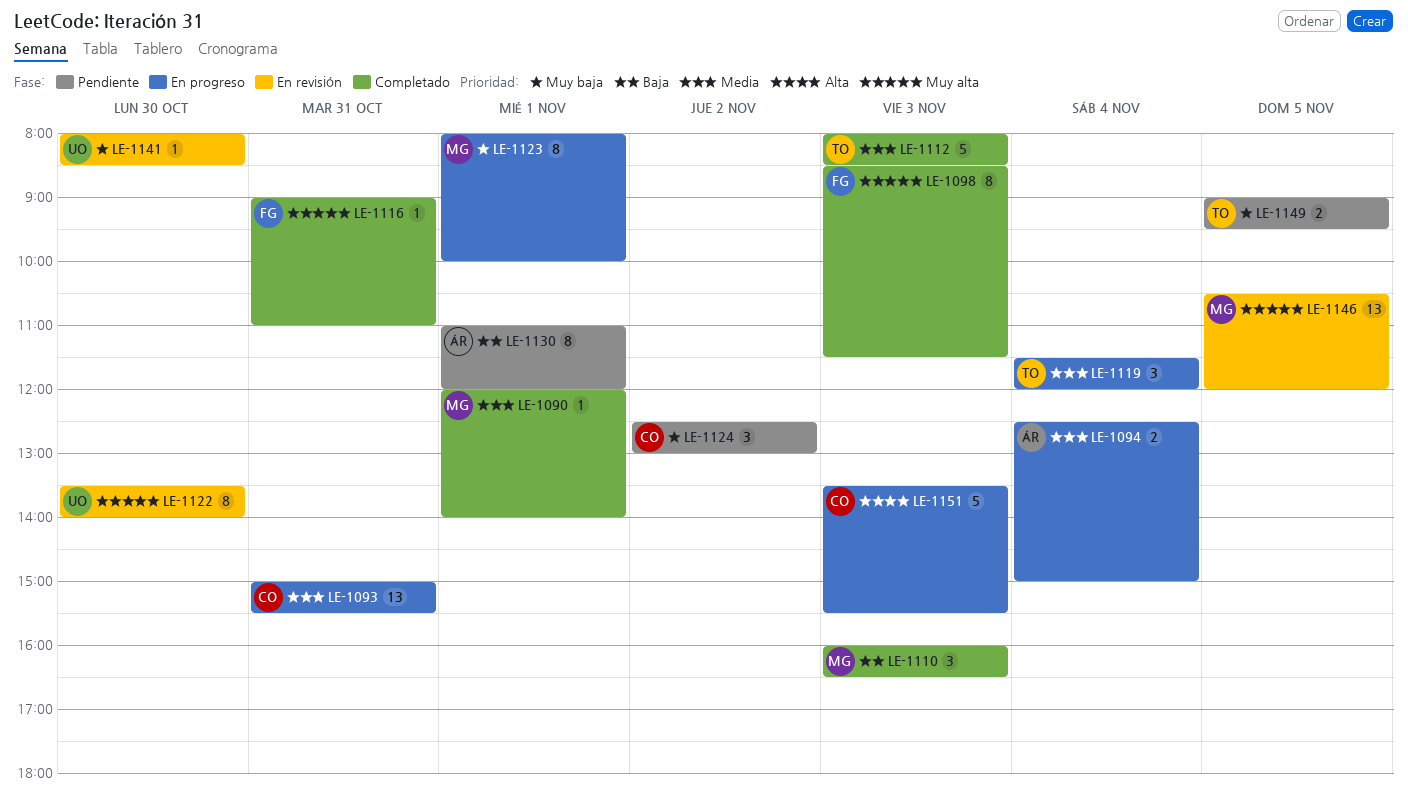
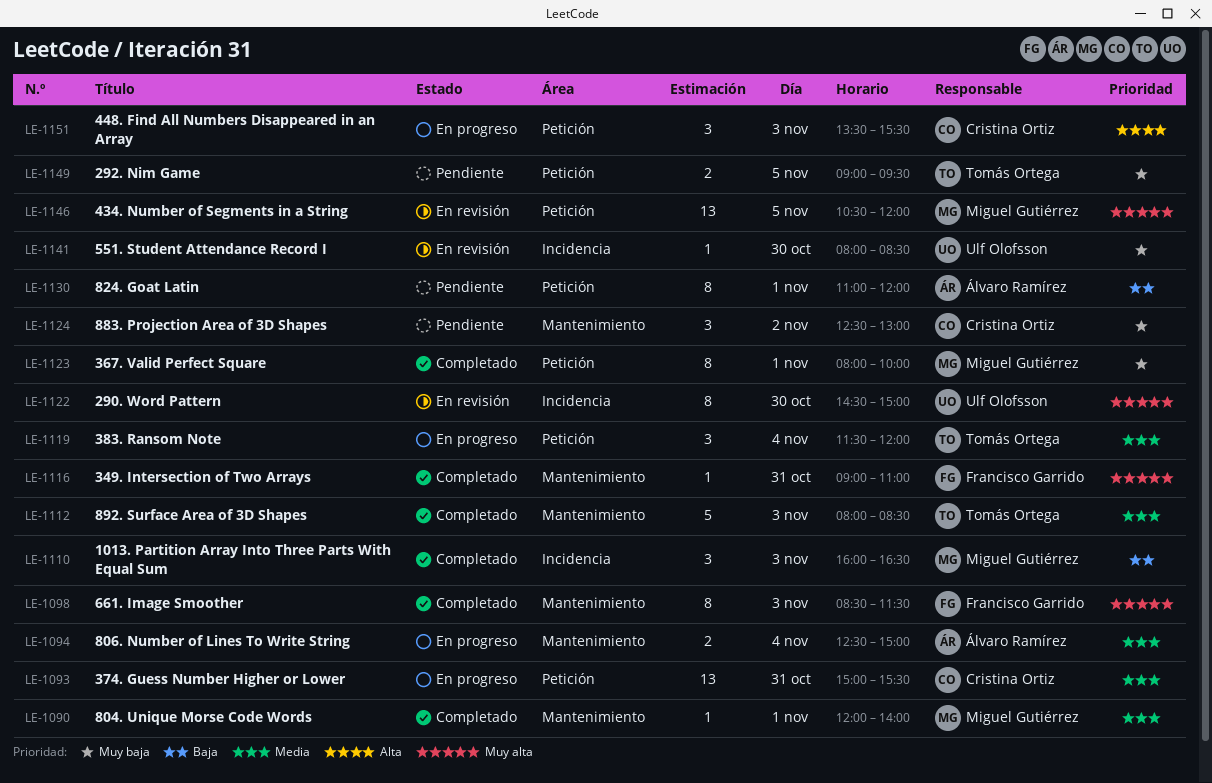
LE-1122, begins: 13:30 -> 14:30
LE-1122, ends: 14:00 -> 15:00
LE-1123, status: En progreso -> Completado
LE-1151, estimate: 5 -> 3

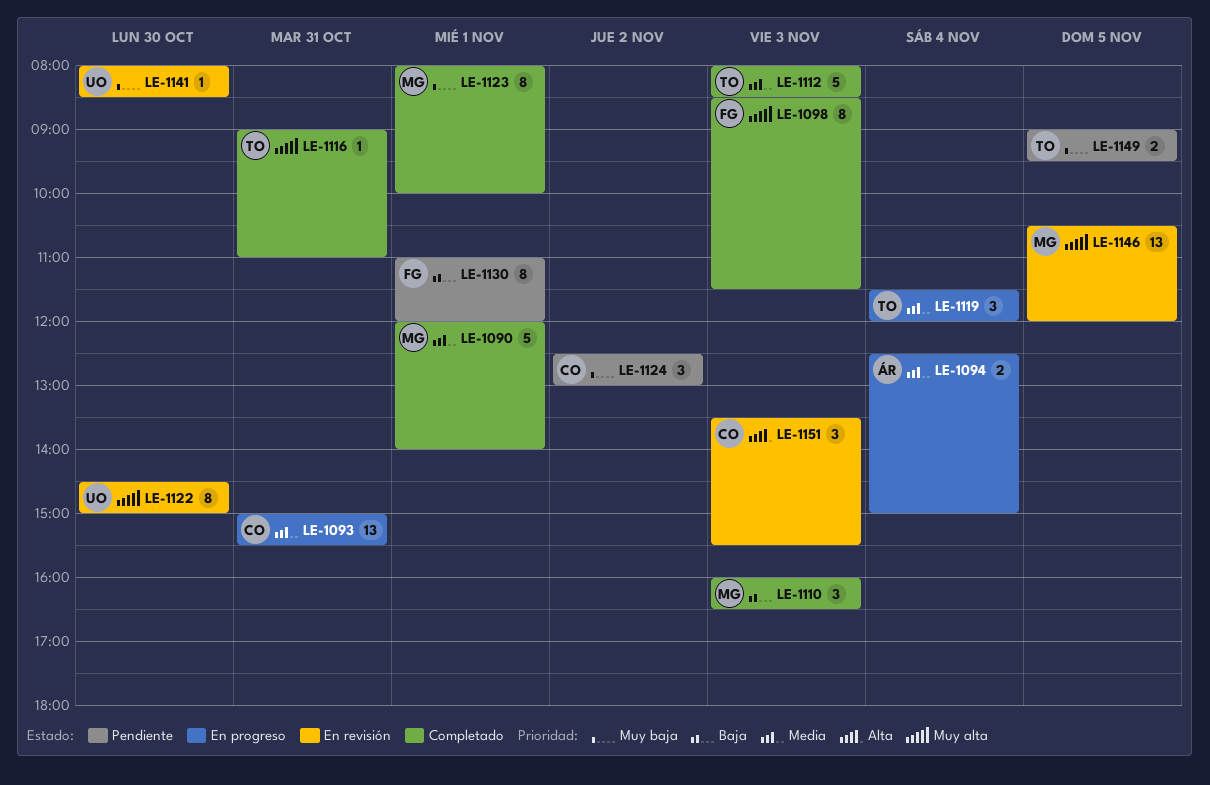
LE-1090, estimate: 1 -> 5
LE-1116, owner: Francisco Garrido -> Tomás Ortega
LE-1130, owner: Álvaro Ramírez -> Francisco Garrido
LE-1151, status: En progreso -> En revisión

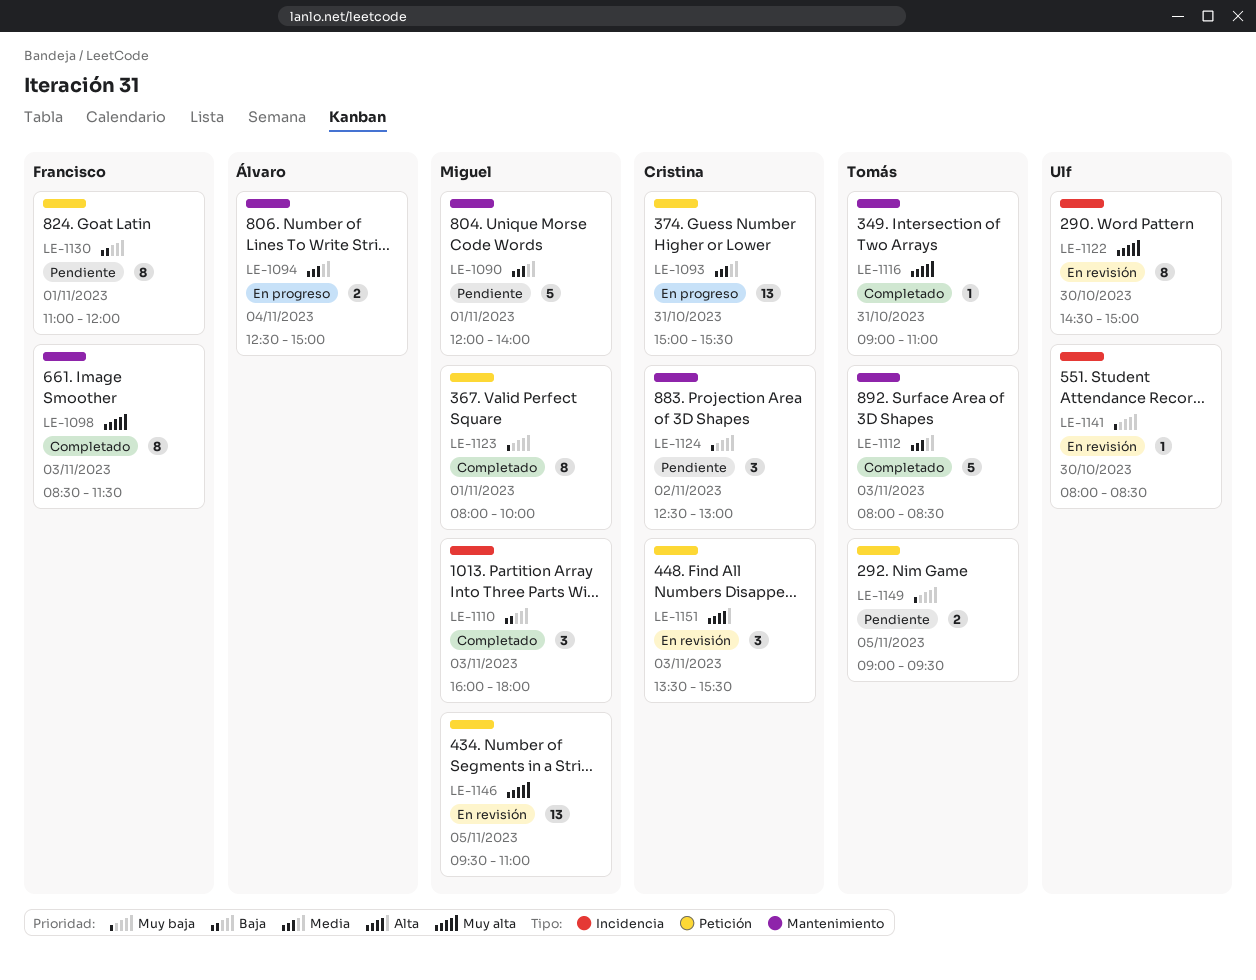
LE-1090, status: Completado -> Pendiente
LE-1110, ends: 16:30 -> 18:00
LE-1119: present -> none
LE-1146, begins: 10:30 -> 09:30
LE-1146, ends: 12:00 -> 11:00

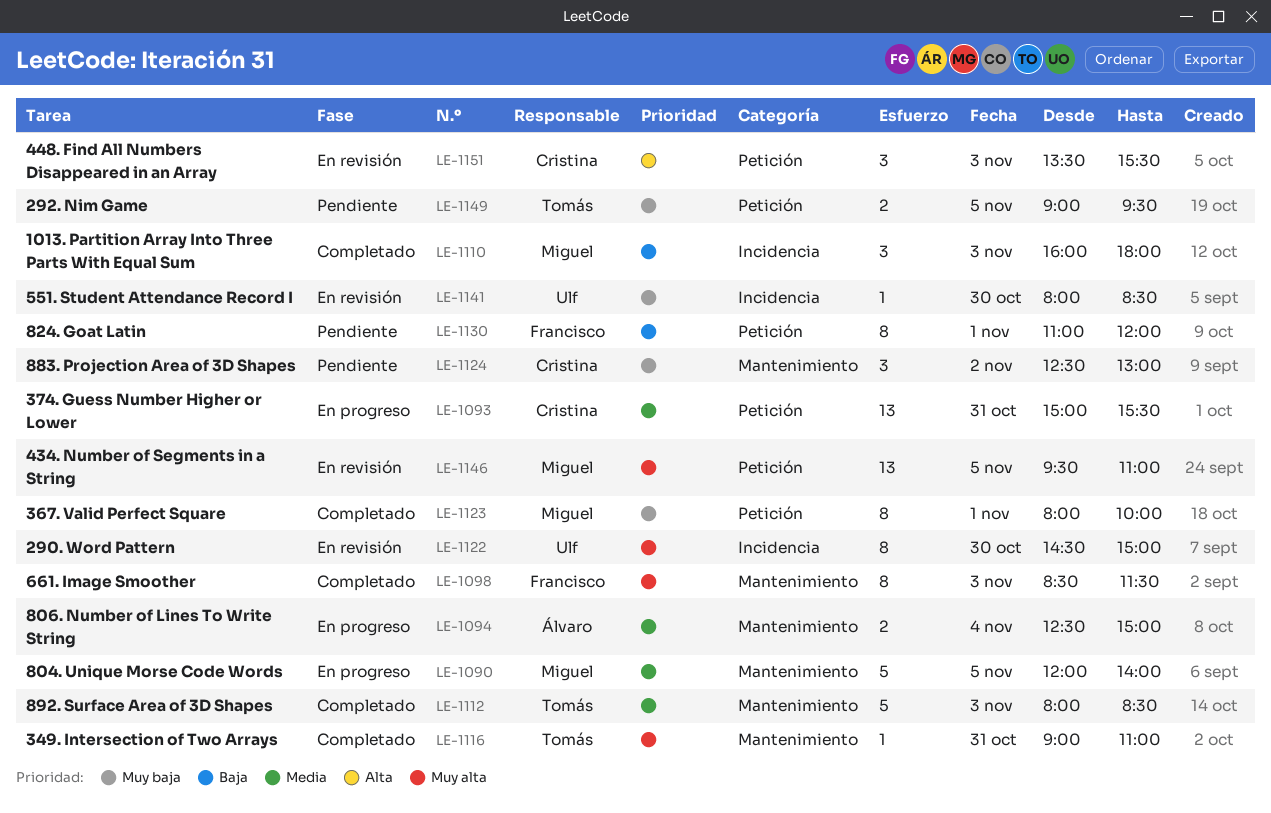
LE-1090, status: Pendiente -> En progreso
LE-1090, day: Nov 1 -> Nov 5

